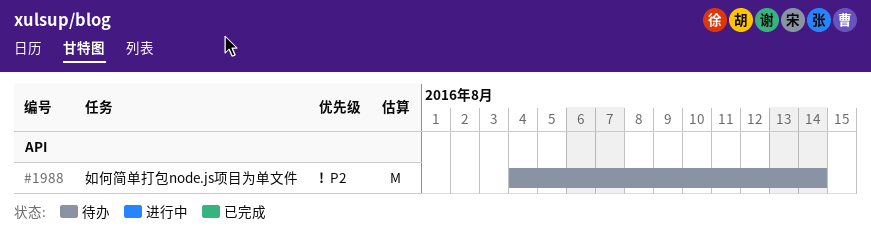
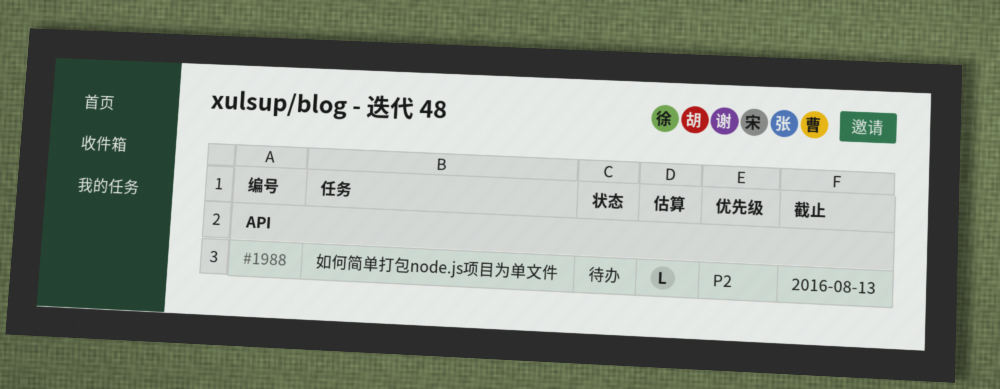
#1988, estimate: M -> L
#1988, due: Aug 14 -> Aug 13

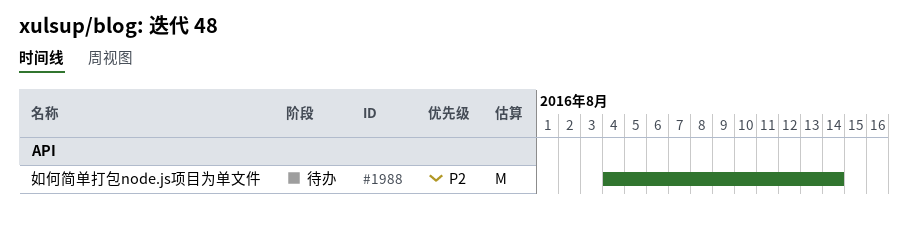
#1988, estimate: L -> M
#1988, due: Aug 13 -> Aug 14

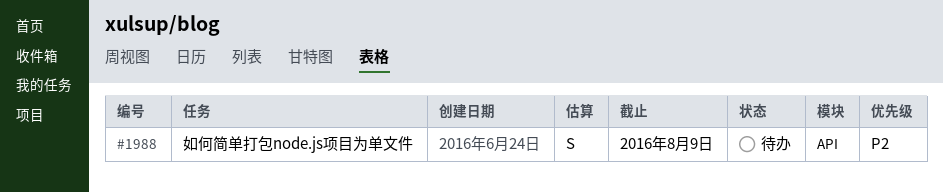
#1988, estimate: M -> S
#1988, due: Aug 14 -> Aug 9

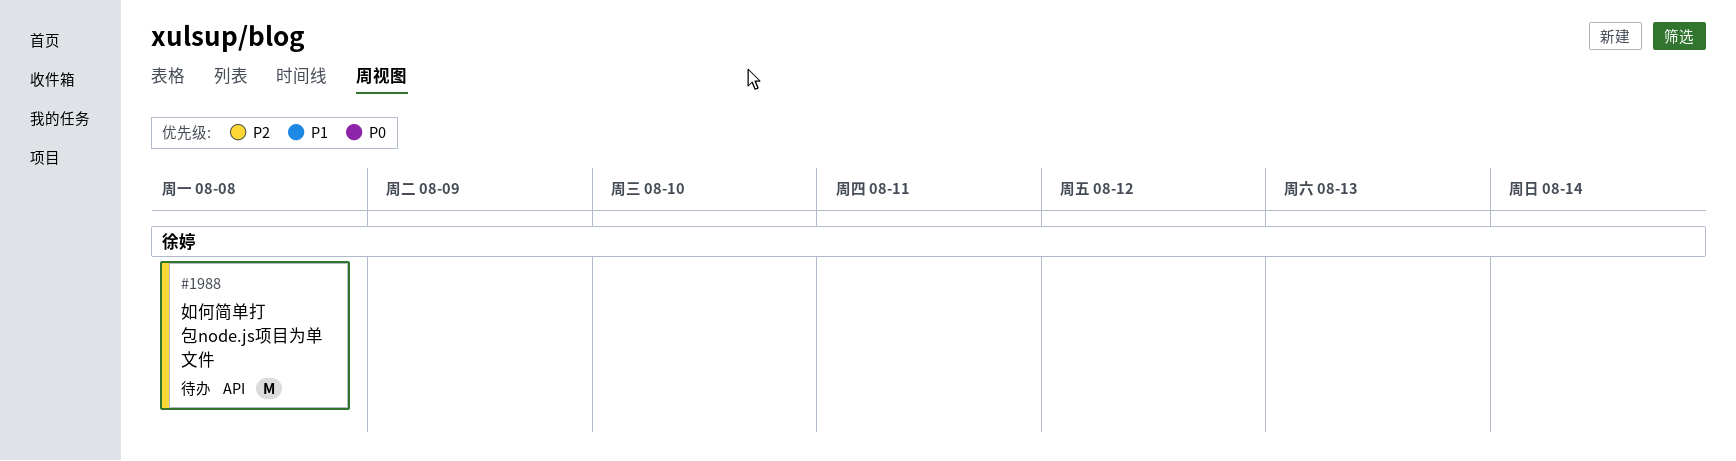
#1988, estimate: S -> M
#1988, due: Aug 9 -> Aug 8

